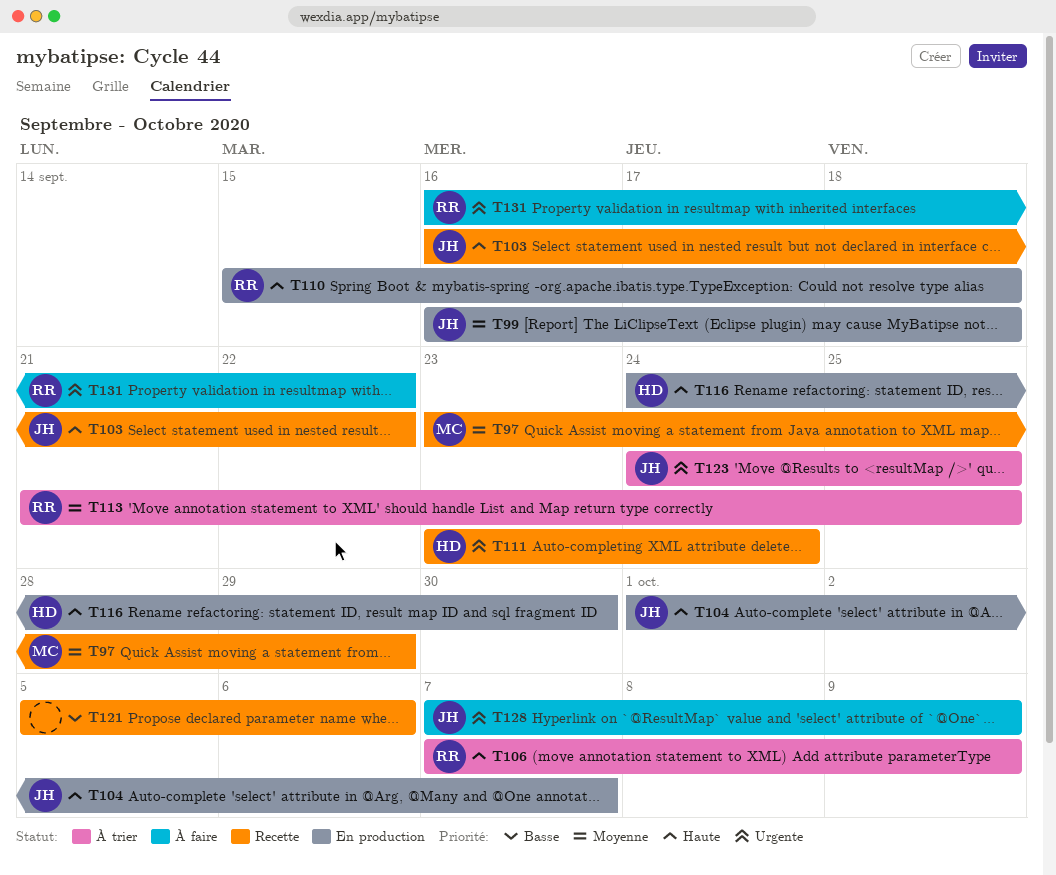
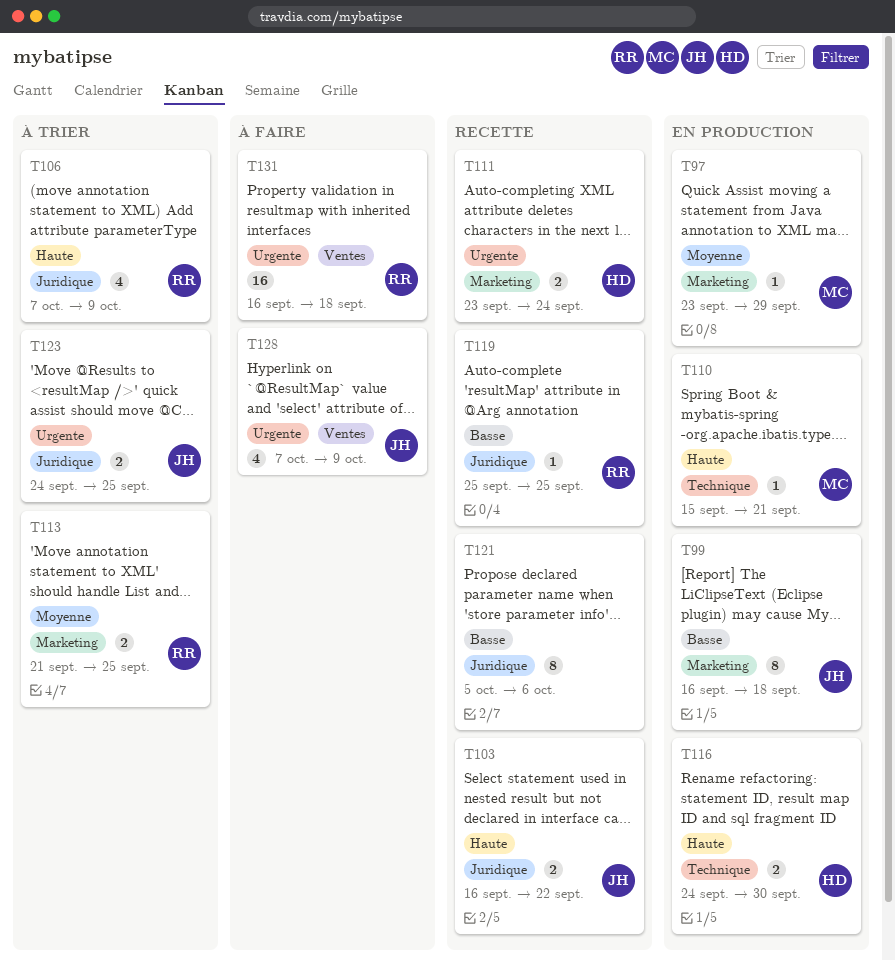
T97, status: Recette -> En production
T99, priority: Moyenne -> Basse
T104: present -> none
T110, owner: RR -> MC
T110, due: Sep 18 -> Sep 21
T119: none -> present
T131, due: Sep 22 -> Sep 18

